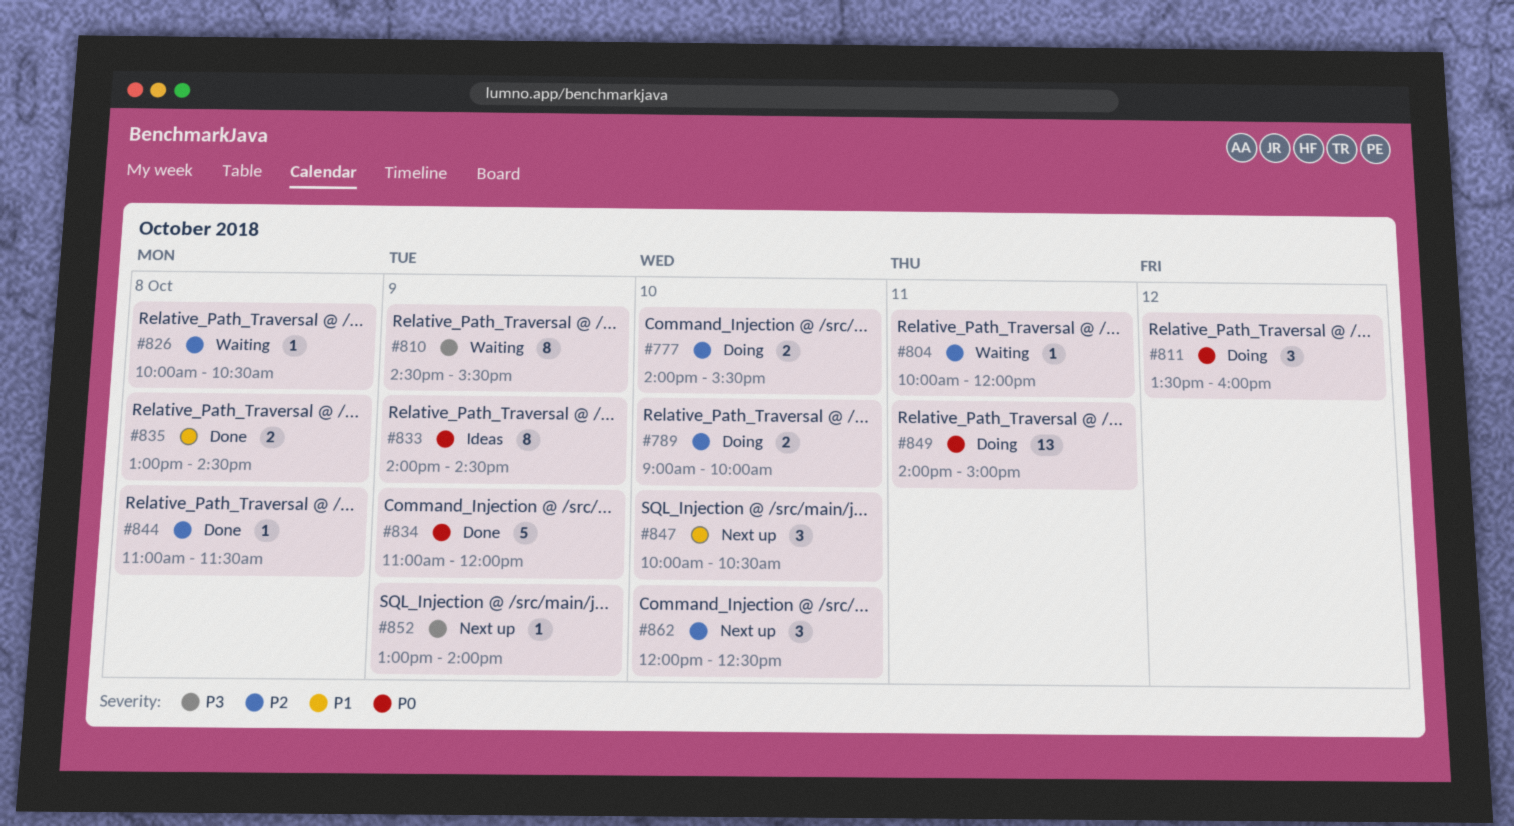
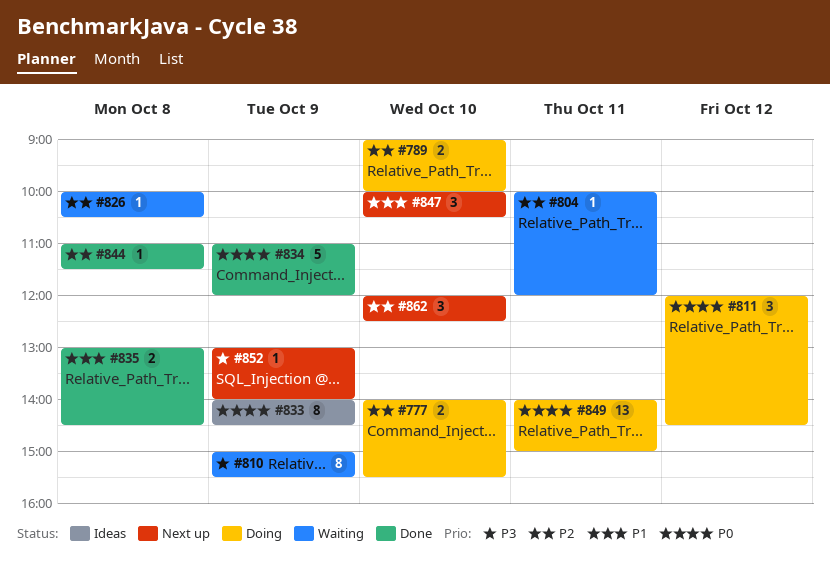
#810, begins: 14:30 -> 15:00
#811, begins: 13:30 -> 12:00
#811, ends: 16:00 -> 14:30

